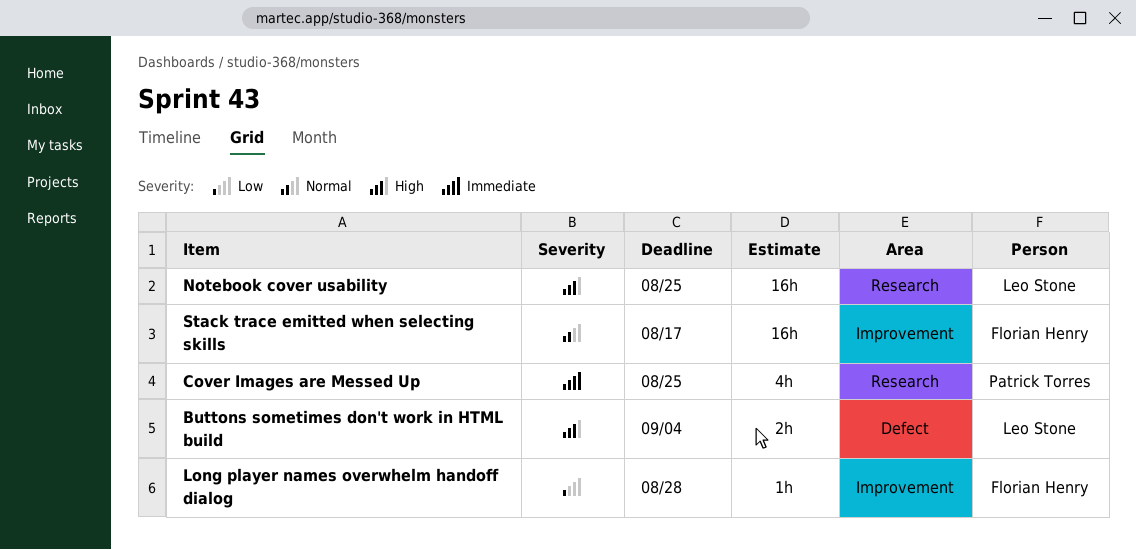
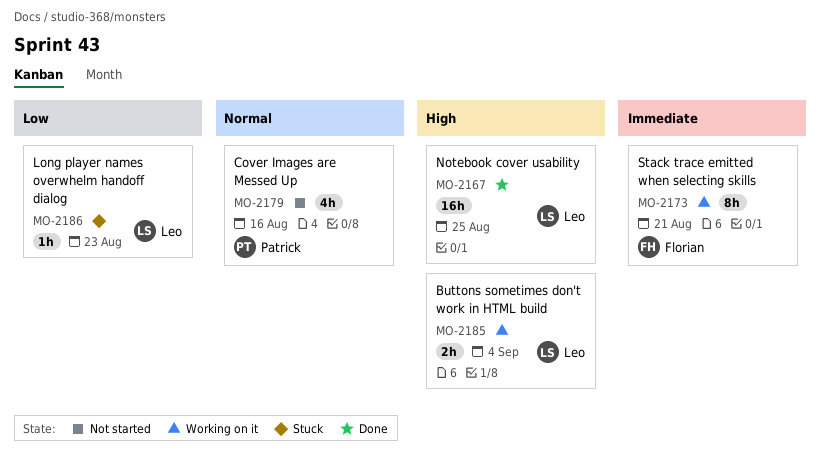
Cover Images are Messed Up, priority: Immediate -> Normal
Cover Images are Messed Up, due: Aug 25 -> Aug 16
Long player names overwhelm handoff dialog, owner: Florian Henry -> Leo Stone
Long player names overwhelm handoff dialog, due: Aug 28 -> Aug 23
Stack trace emitted when selecting skills, priority: Normal -> Immediate
Stack trace emitted when selecting skills, estimate: 16h -> 8h
Stack trace emitted when selecting skills, due: Aug 17 -> Aug 21

